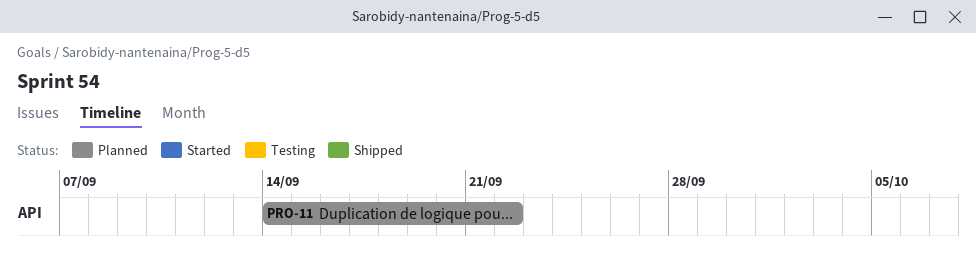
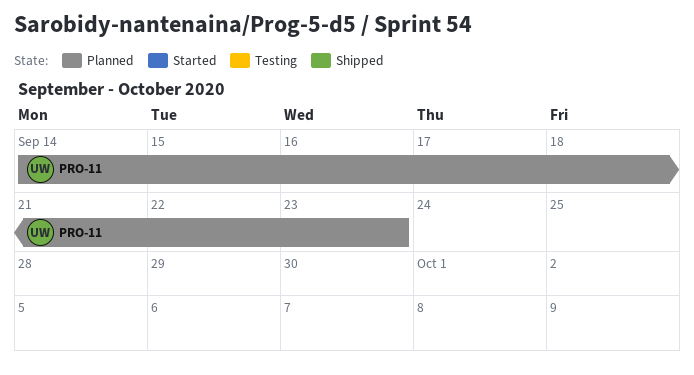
PRO-11, due: Sep 22 -> Sep 23

